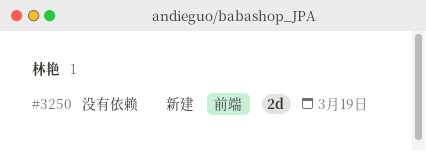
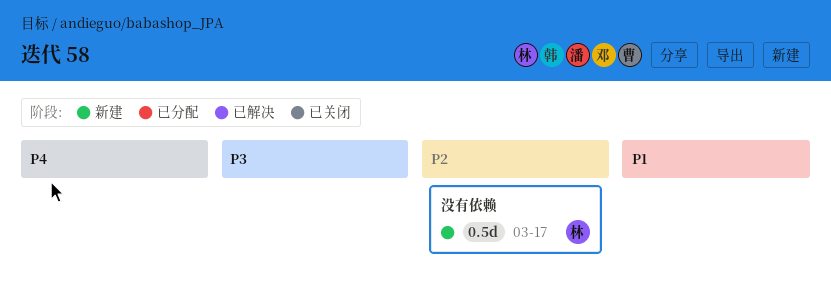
没有依赖, estimate: 2d -> 0.5d
没有依赖, due: Mar 19 -> Mar 17

